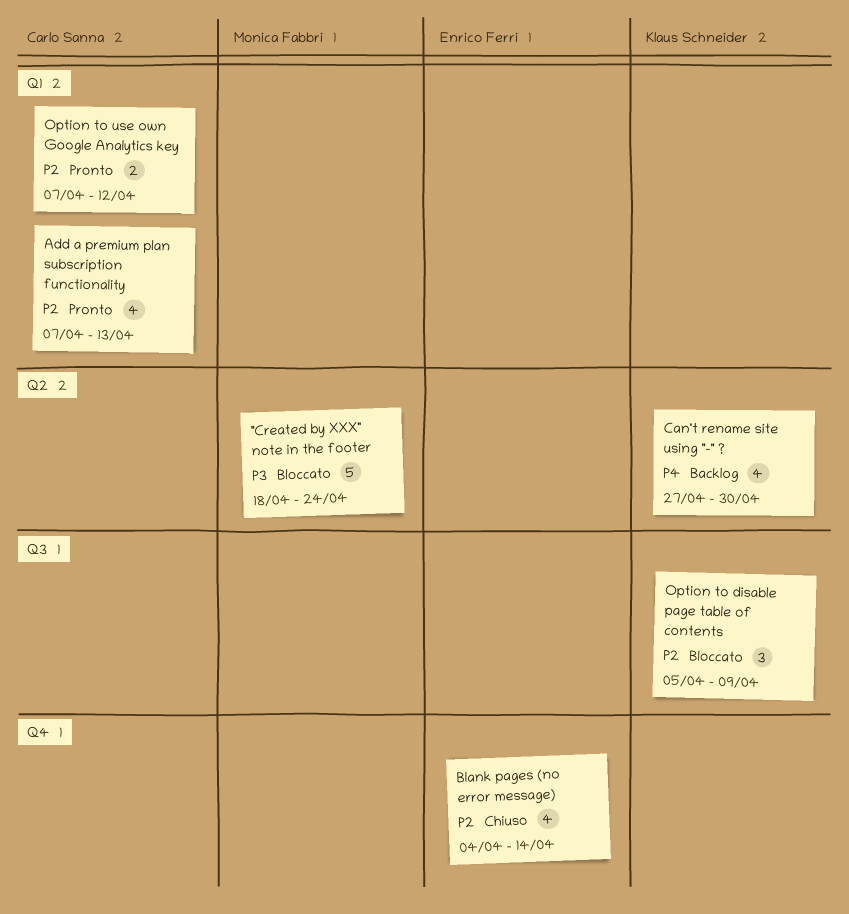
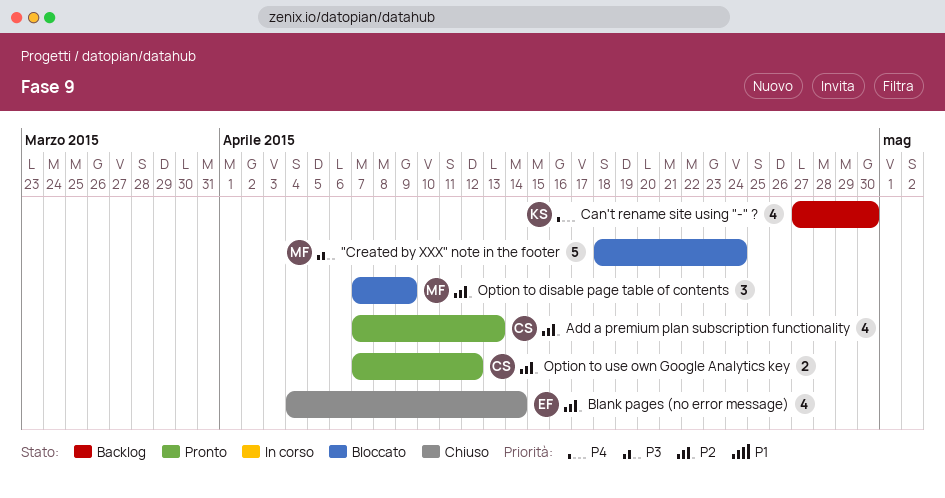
Option to disable page table of contents, owner: Klaus Schneider -> Monica Fabbri
Option to disable page table of contents, start: Apr 5 -> Apr 7

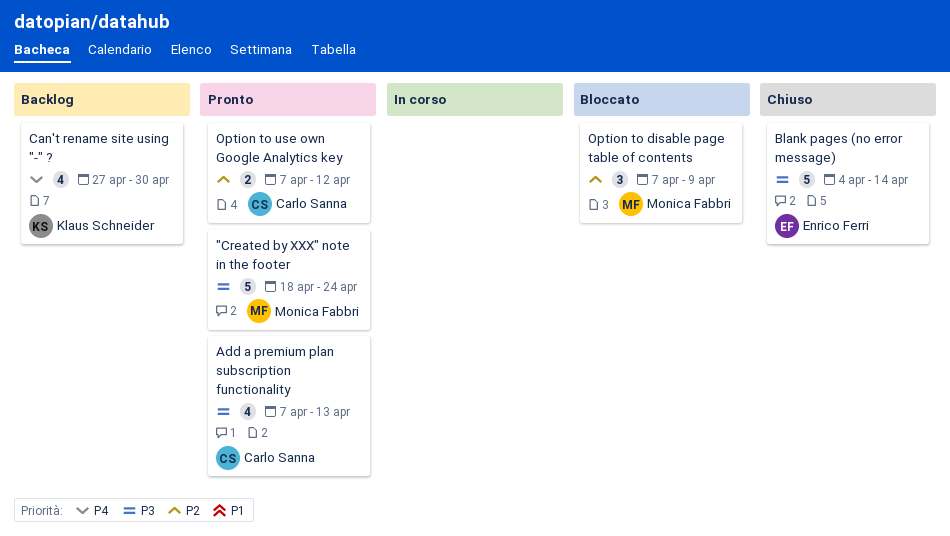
"Created by XXX" note in the footer, status: Bloccato -> Pronto
Add a premium plan subscription functionality, priority: P2 -> P3
Blank pages (no error message), priority: P2 -> P3
Blank pages (no error message), estimate: 4 -> 5

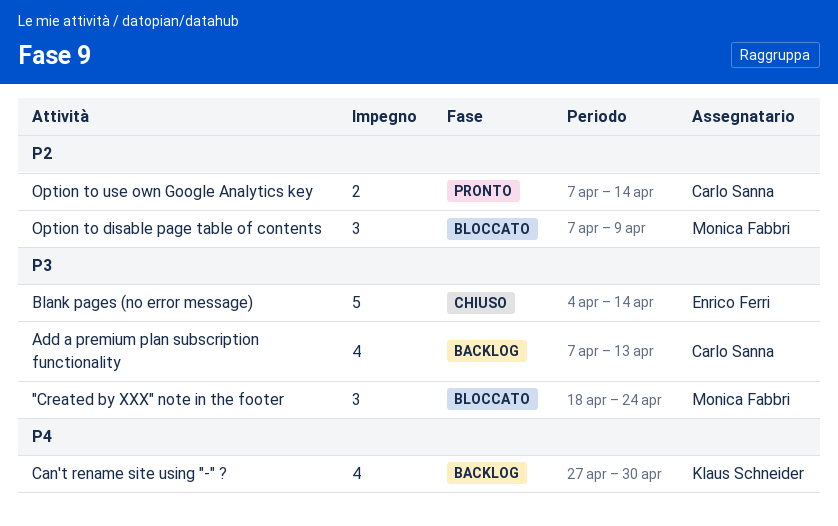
"Created by XXX" note in the footer, status: Pronto -> Bloccato
"Created by XXX" note in the footer, estimate: 5 -> 3
Add a premium plan subscription functionality, status: Pronto -> Backlog
Option to use own Google Analytics key, due: Apr 12 -> Apr 14

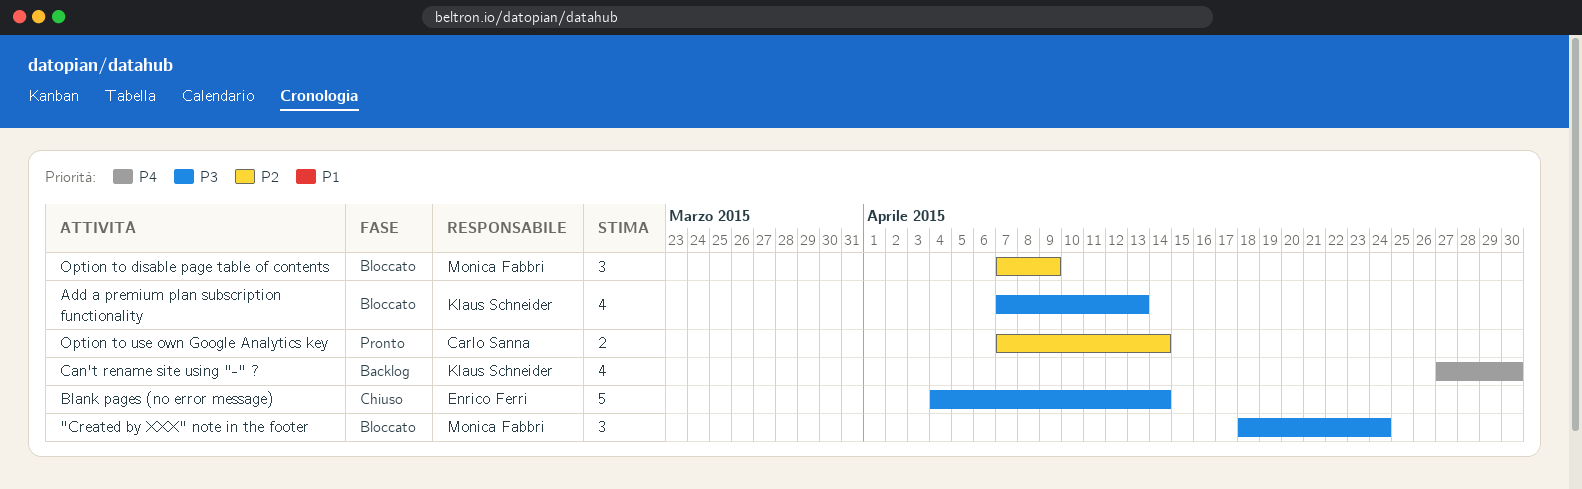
Add a premium plan subscription functionality, status: Backlog -> Bloccato
Add a premium plan subscription functionality, owner: Carlo Sanna -> Klaus Schneider

